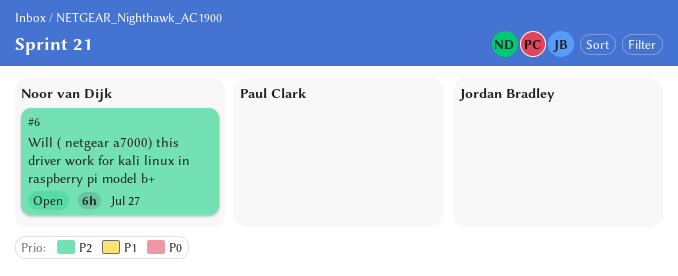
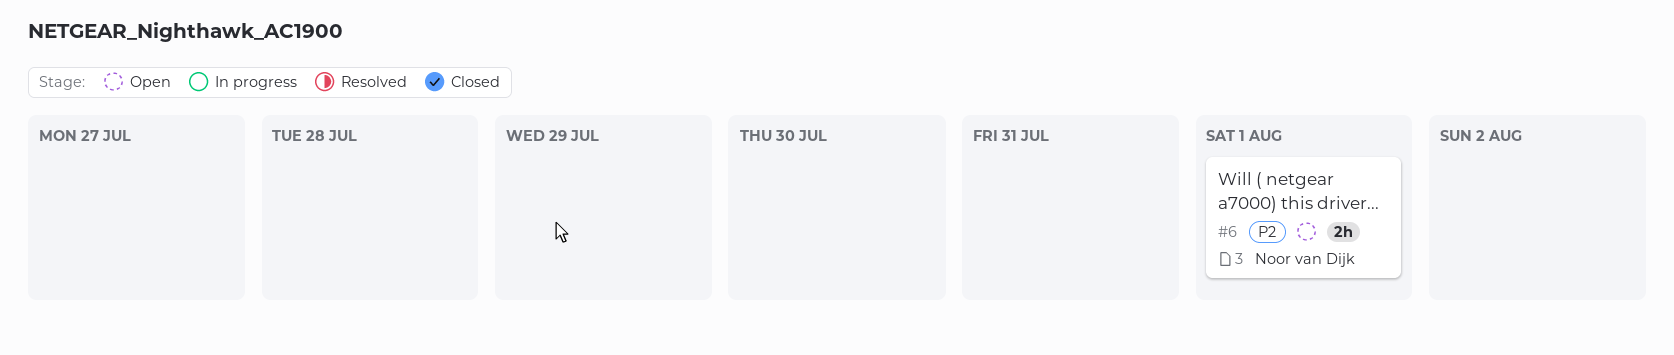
#6, estimate: 6h -> 2h
#6, due: Jul 27 -> Aug 1

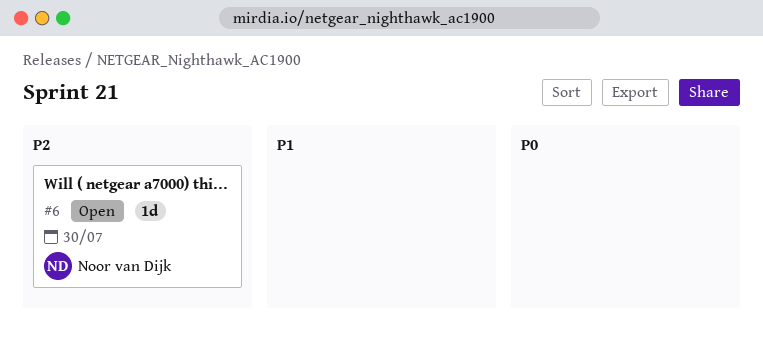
#6, estimate: 2h -> 1d
#6, due: Aug 1 -> Jul 30

